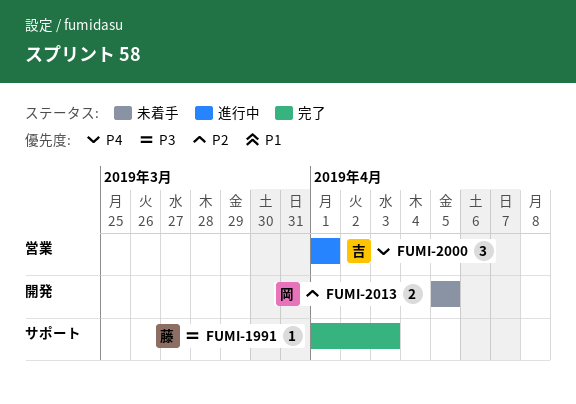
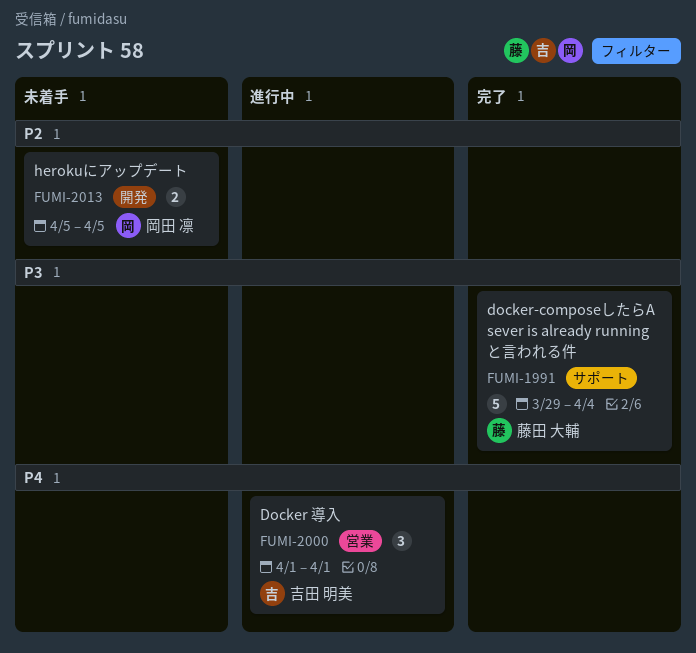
FUMI-1991, estimate: 1 -> 5
FUMI-1991, start: Apr 1 -> Mar 29
FUMI-1991, due: Apr 3 -> Apr 4

